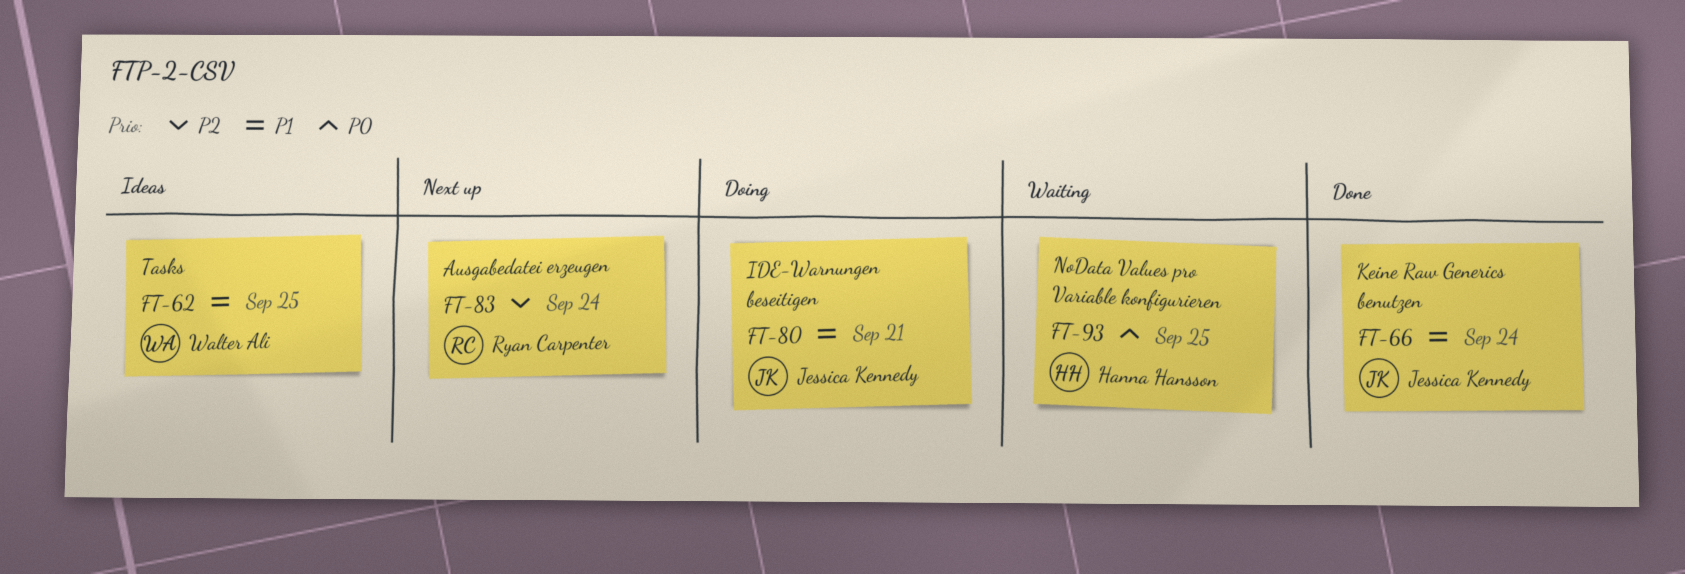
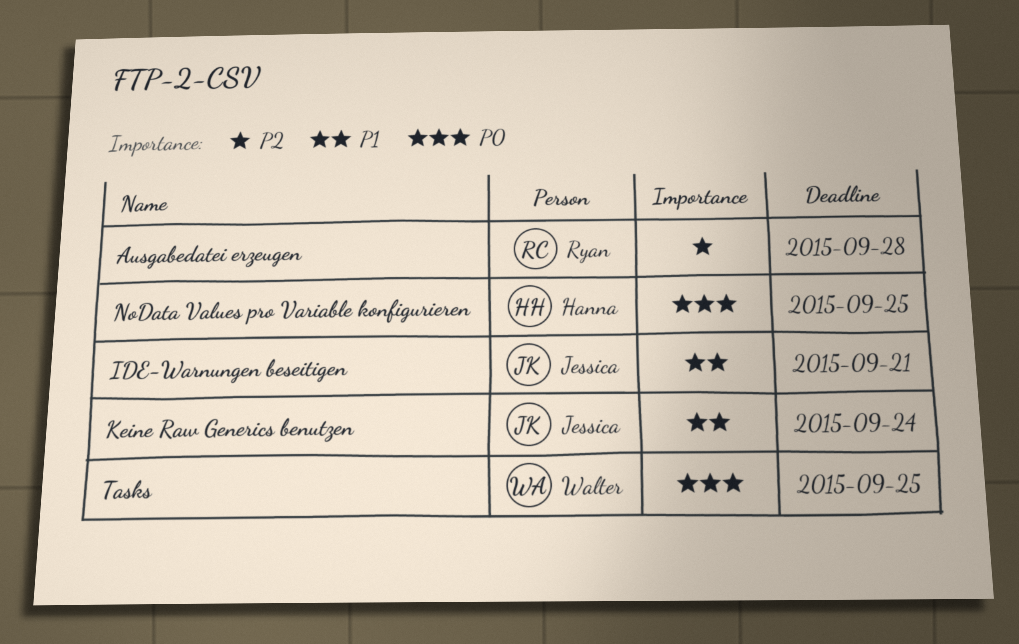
Ausgabedatei erzeugen, due: Sep 24 -> Sep 28
Tasks, priority: P1 -> P0

